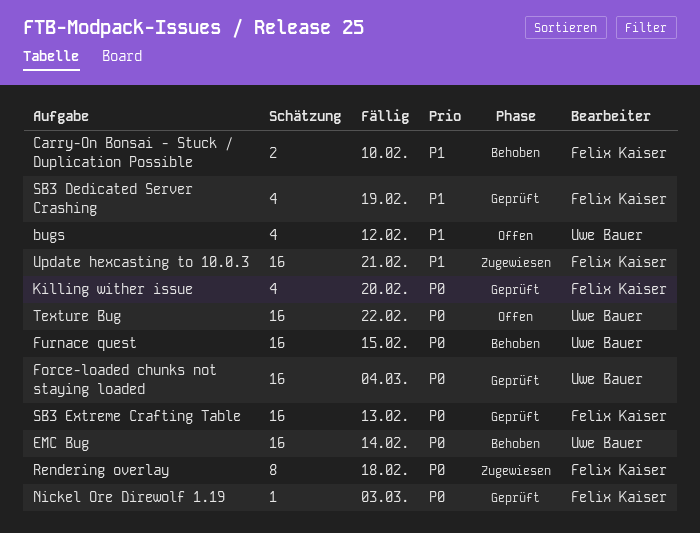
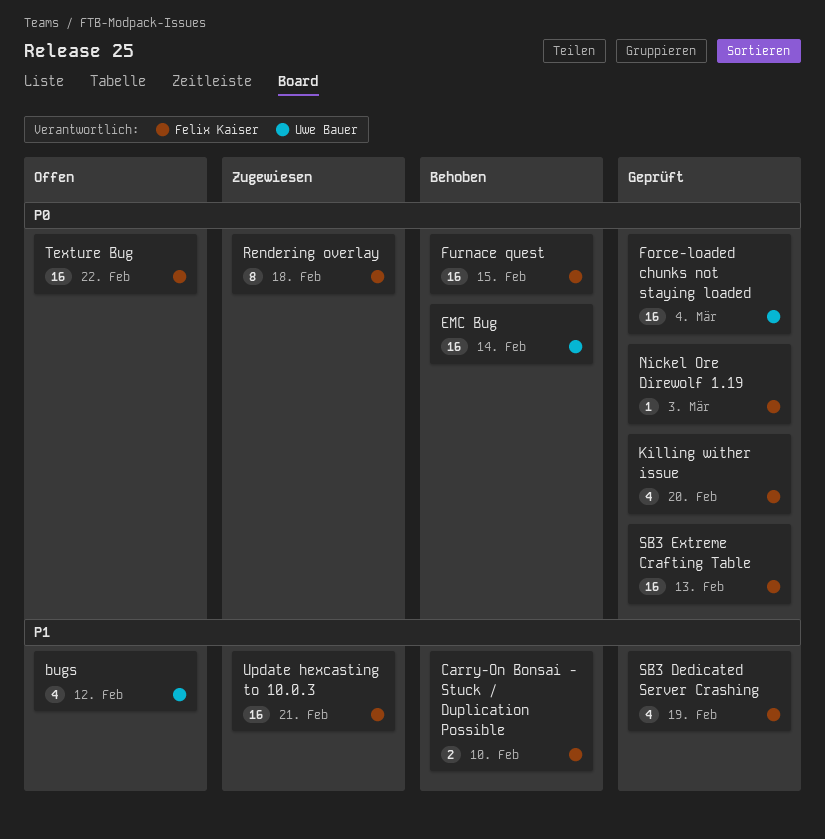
Furnace quest, owner: Uwe Bauer -> Felix Kaiser
Texture Bug, owner: Uwe Bauer -> Felix Kaiser

